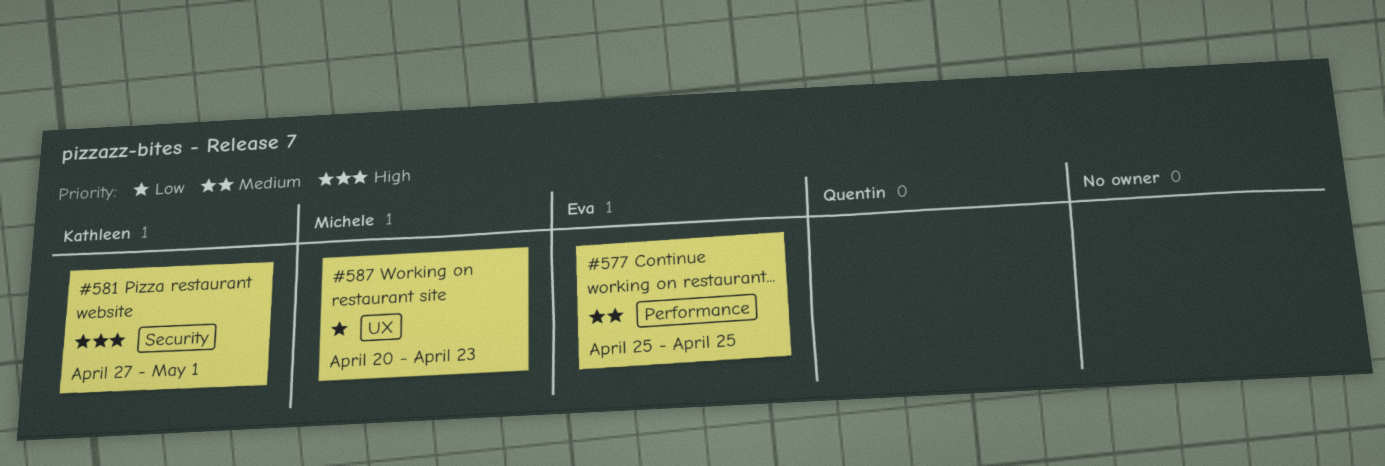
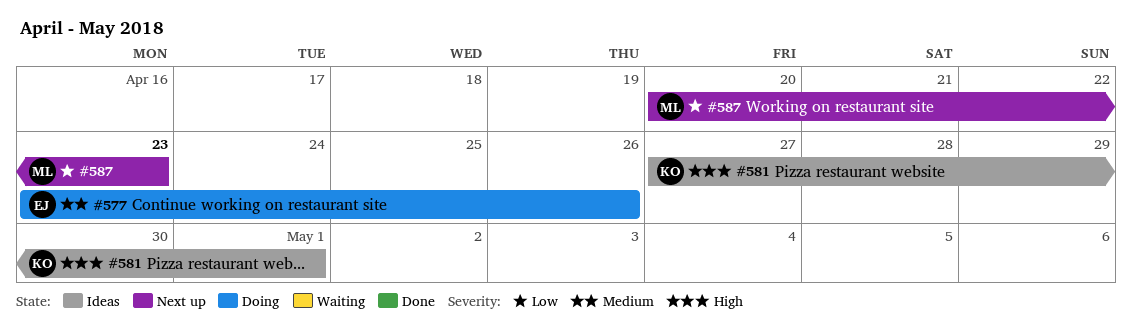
#577, start: Apr 25 -> Apr 23
#577, due: Apr 25 -> Apr 26

